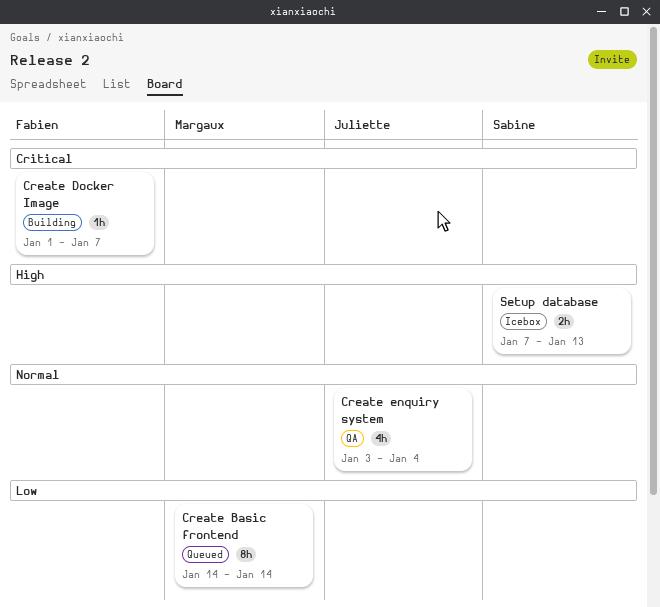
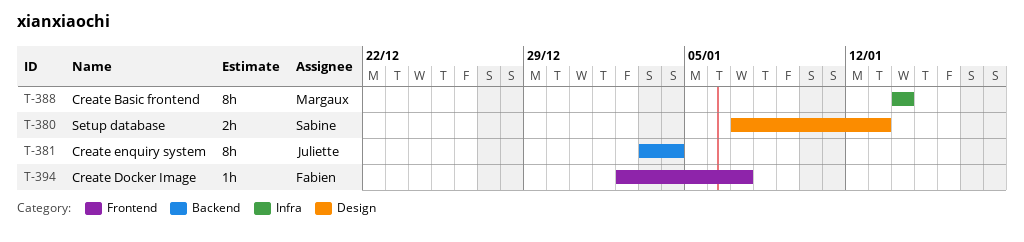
Create Docker Image, start: Jan 1 -> Jan 2
Create enquiry system, estimate: 4h -> 8h

